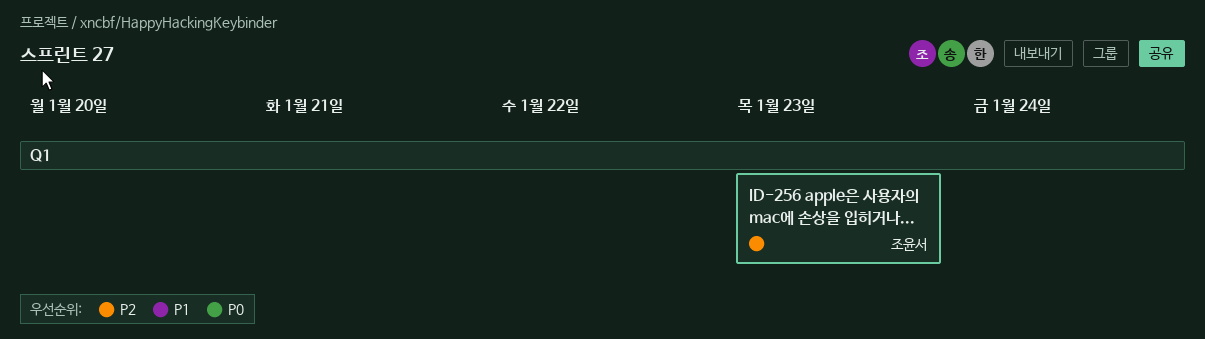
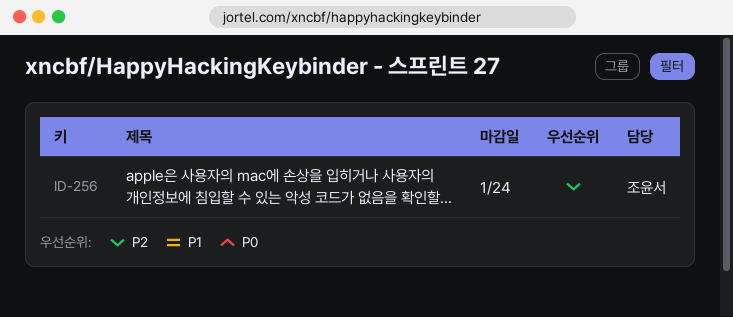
ID-256, due: Jan 23 -> Jan 24

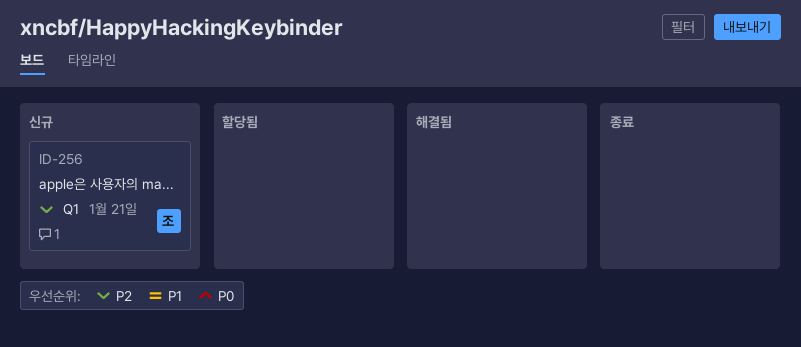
ID-256, due: Jan 24 -> Jan 21

